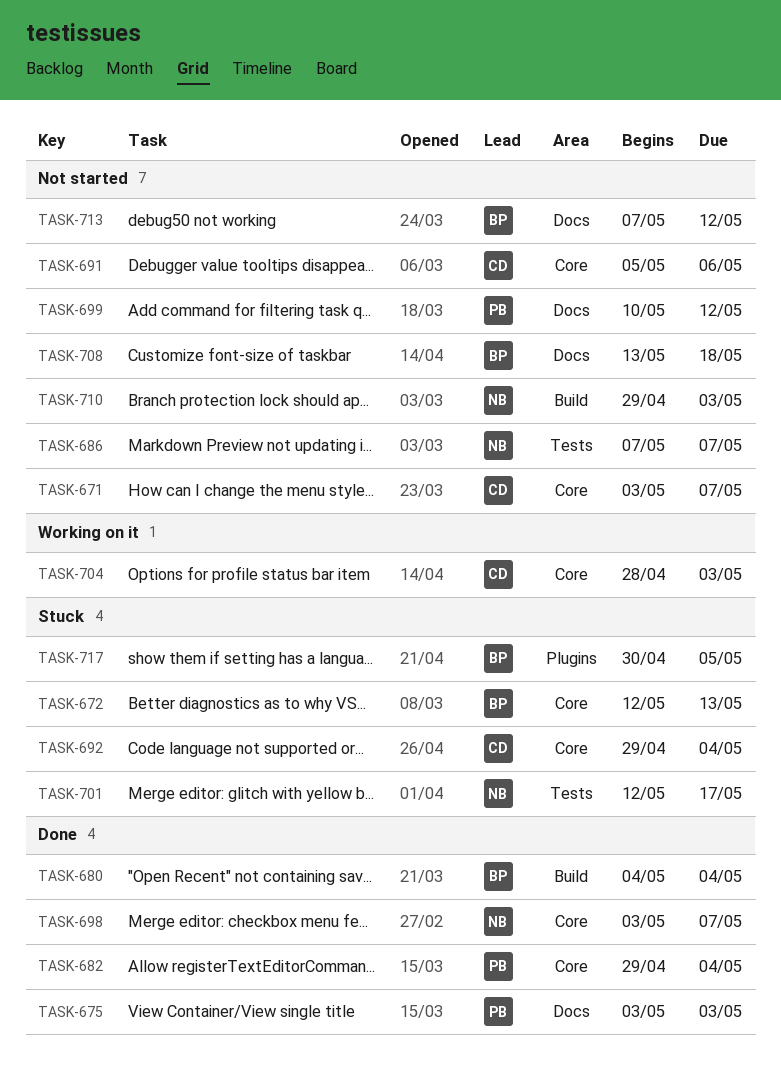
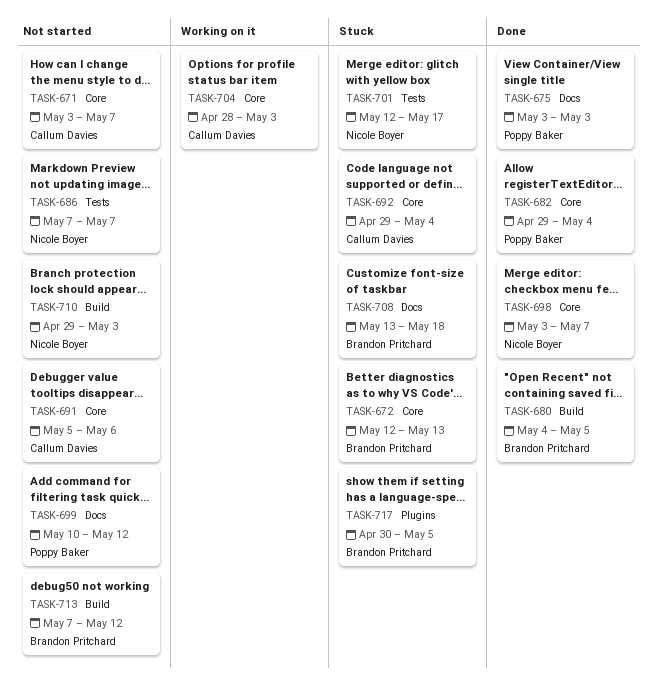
TASK-680, due: May 4 -> May 5
TASK-708, status: Not started -> Stuck
TASK-713, label: Docs -> Build

